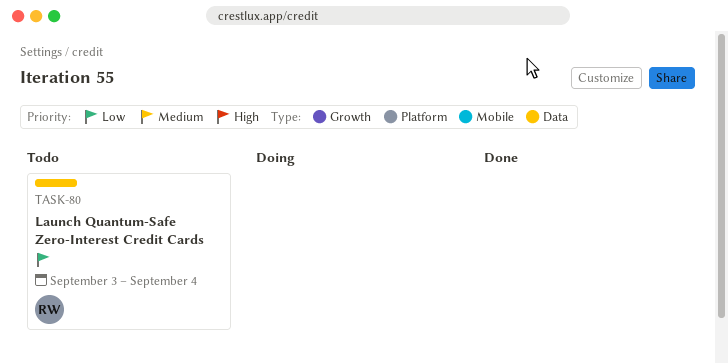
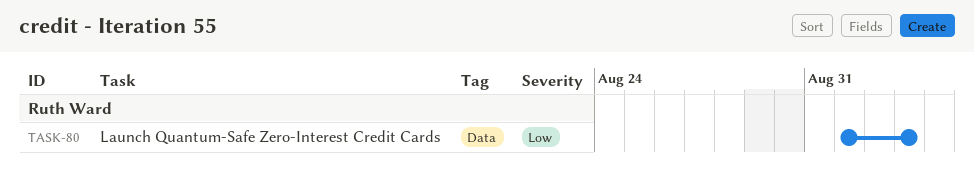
TASK-80, start: Sep 3 -> Sep 1
TASK-80, due: Sep 4 -> Sep 3

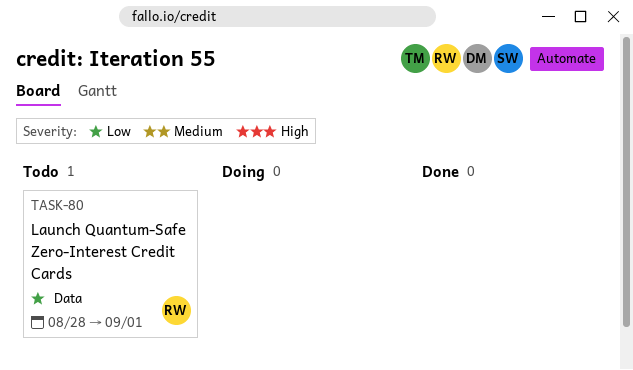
TASK-80, start: Sep 1 -> Aug 28
TASK-80, due: Sep 3 -> Sep 1

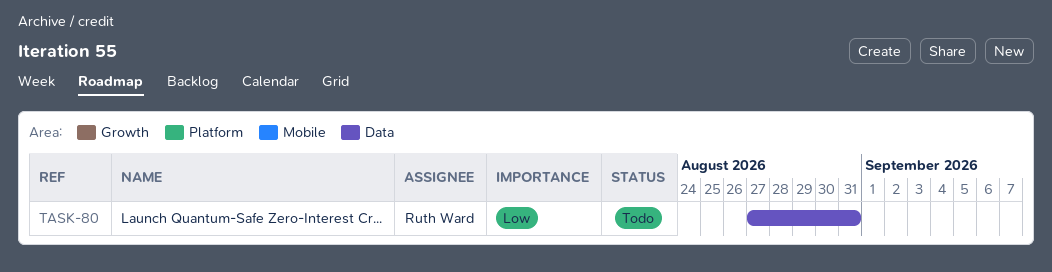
TASK-80, start: Aug 28 -> Aug 27
TASK-80, due: Sep 1 -> Aug 31

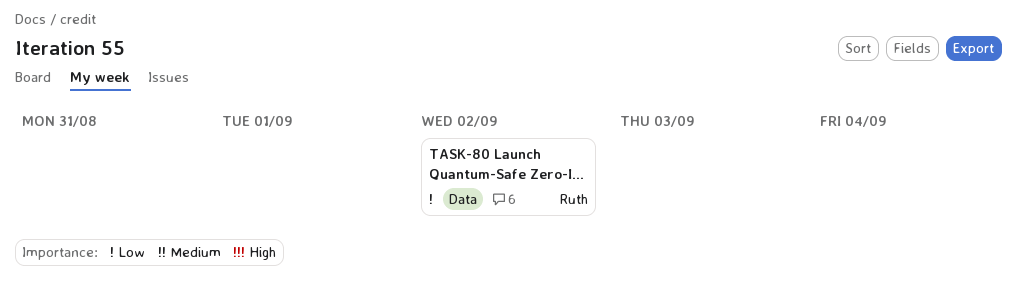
TASK-80, due: Aug 31 -> Sep 2

